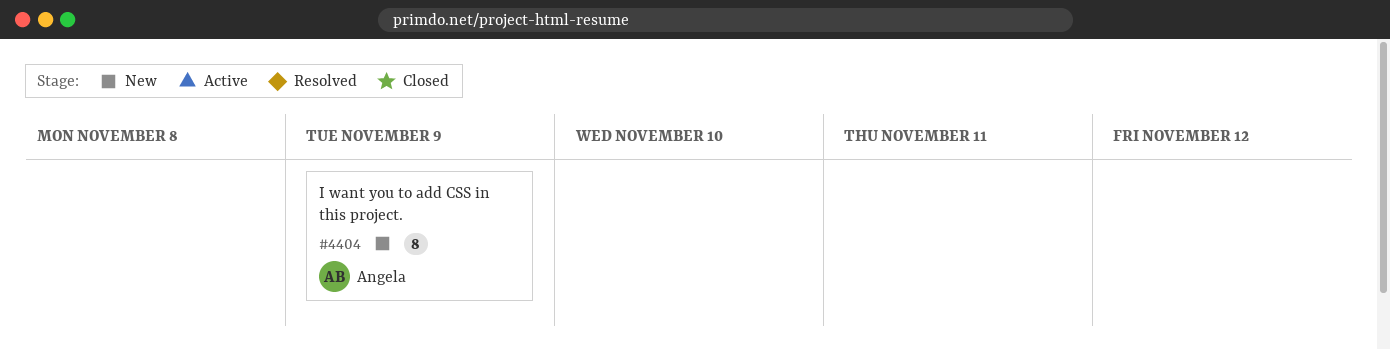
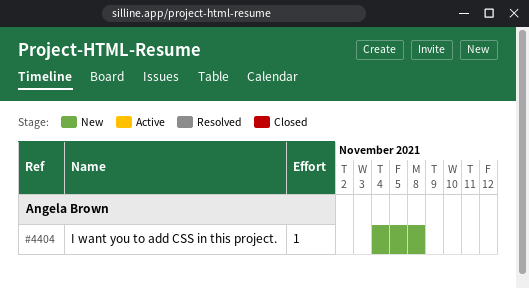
#4404, estimate: 8 -> 1
#4404, due: Nov 9 -> Nov 8

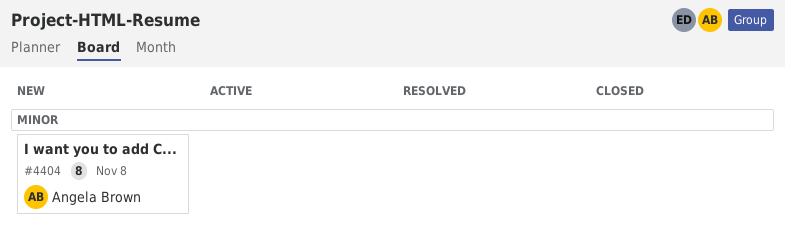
#4404, estimate: 1 -> 8

